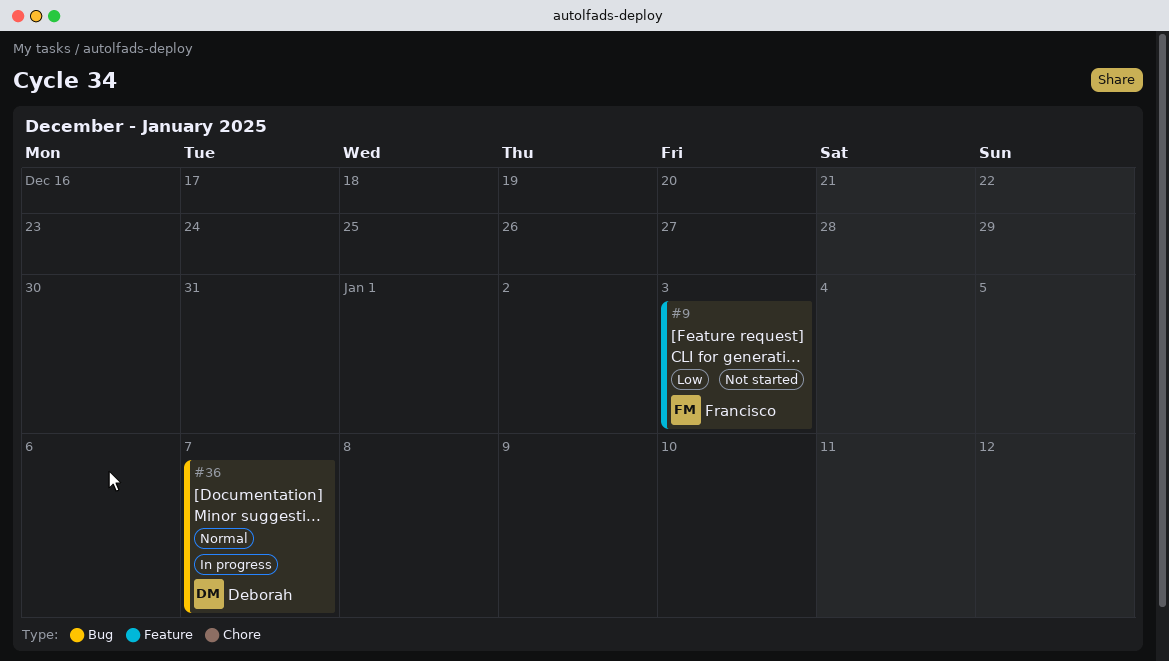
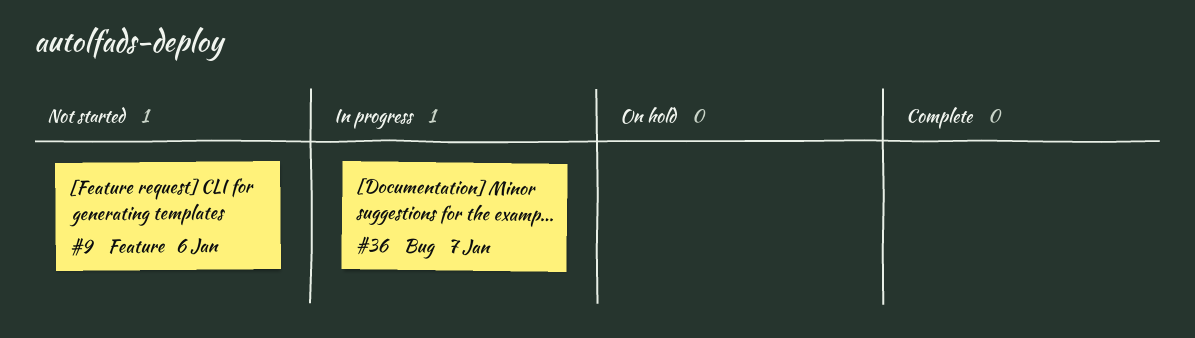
#9, due: Jan 3 -> Jan 6

